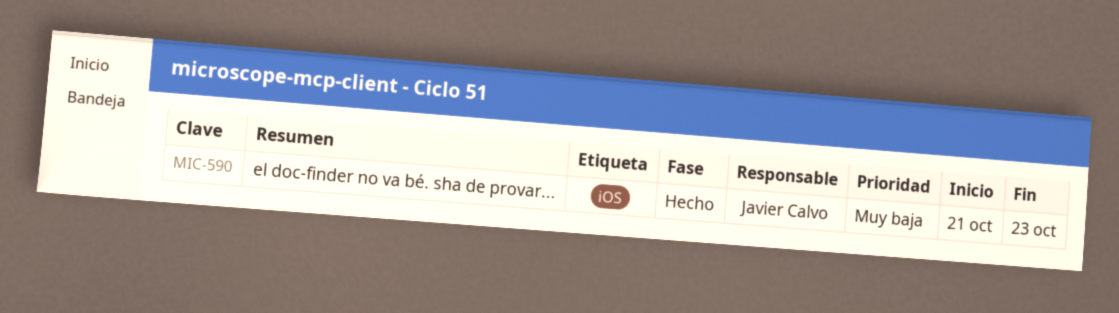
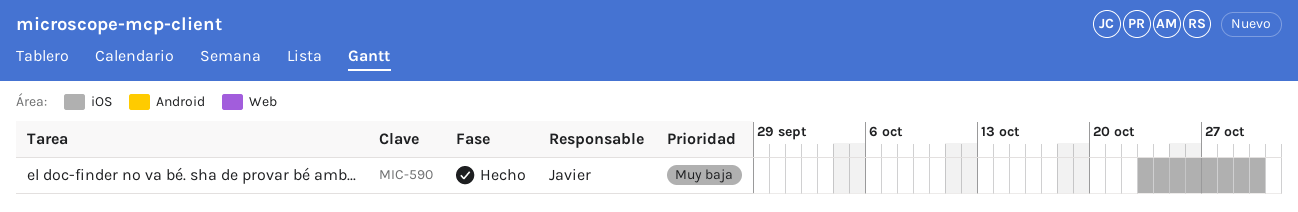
MIC-590, start: Oct 21 -> Oct 23
MIC-590, due: Oct 23 -> Oct 30

